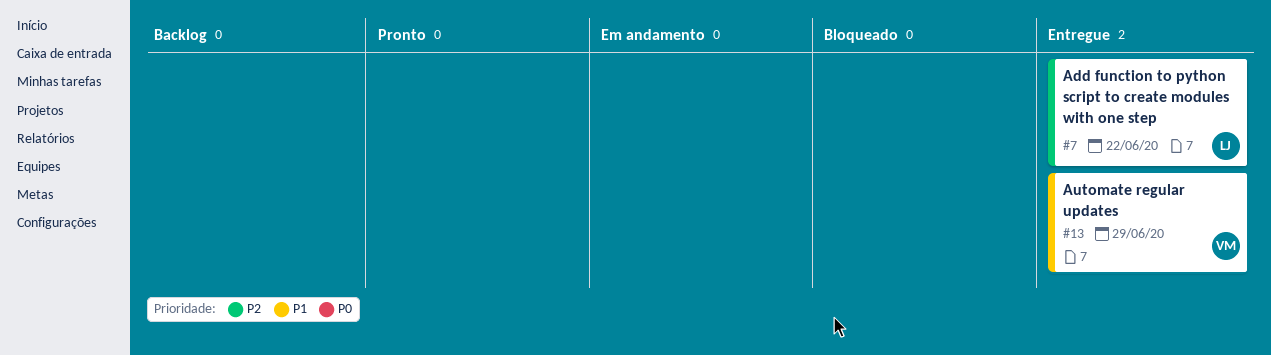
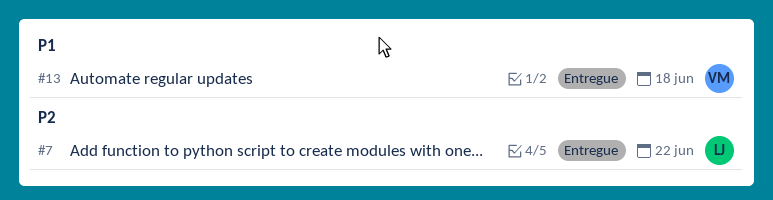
#13, due: Jun 29 -> Jun 18

